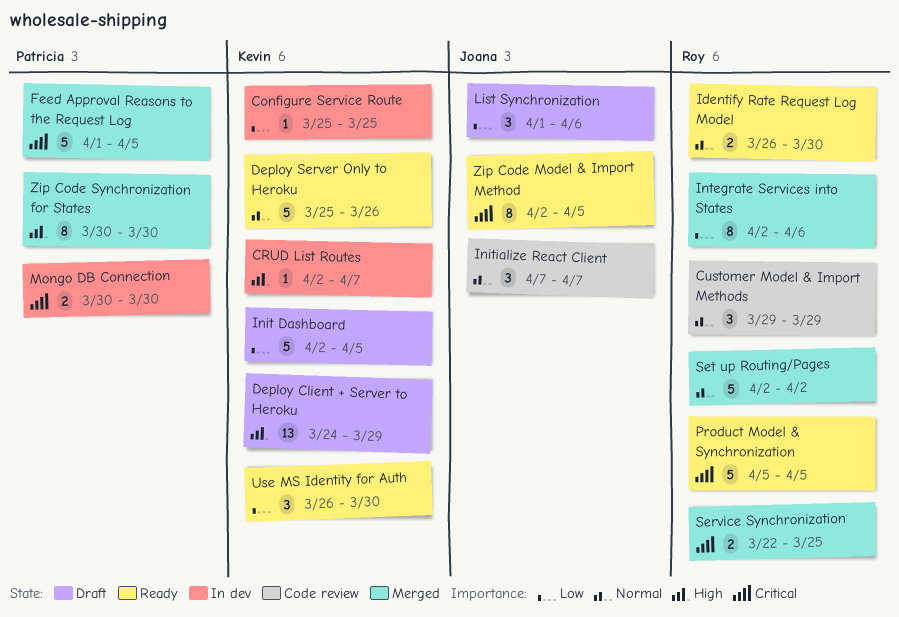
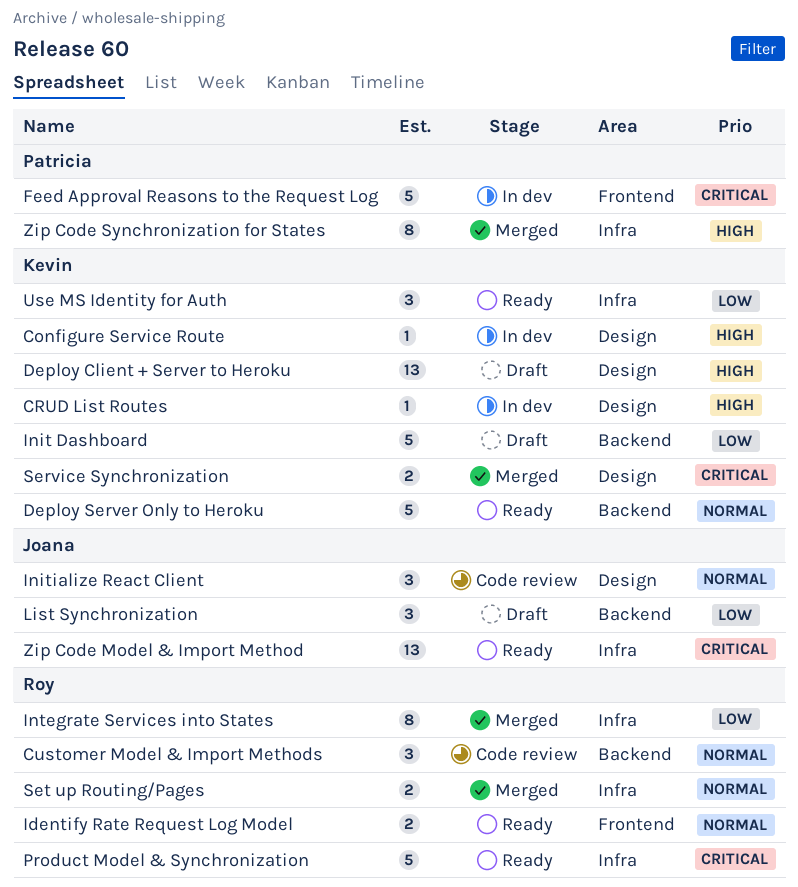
Configure Service Route, priority: Low -> High
Feed Approval Reasons to the Request Log, status: Merged -> In dev
Mongo DB Connection: present -> none
Service Synchronization, owner: Roy -> Kevin
Set up Routing/Pages, estimate: 5 -> 2
Zip Code Model & Import Method, estimate: 8 -> 13

